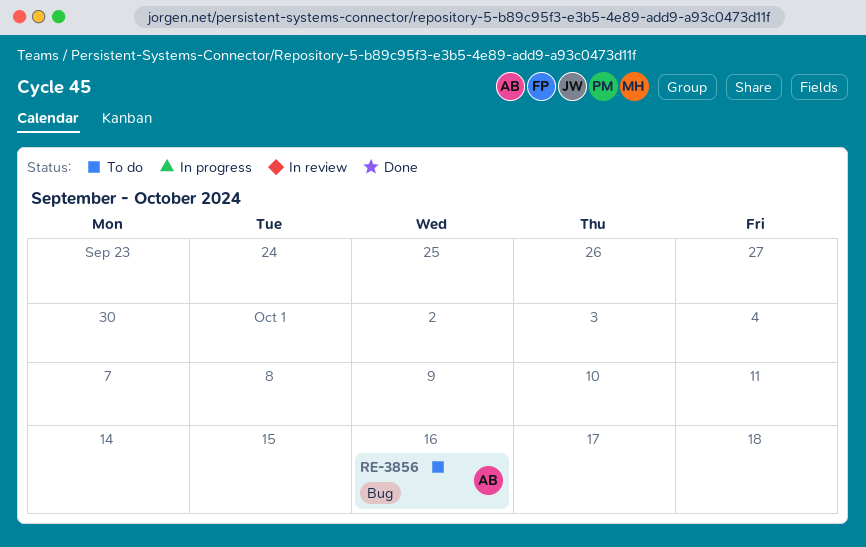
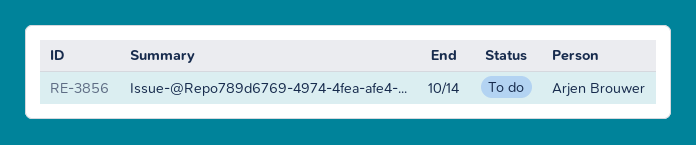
RE-3856, due: Oct 16 -> Oct 14

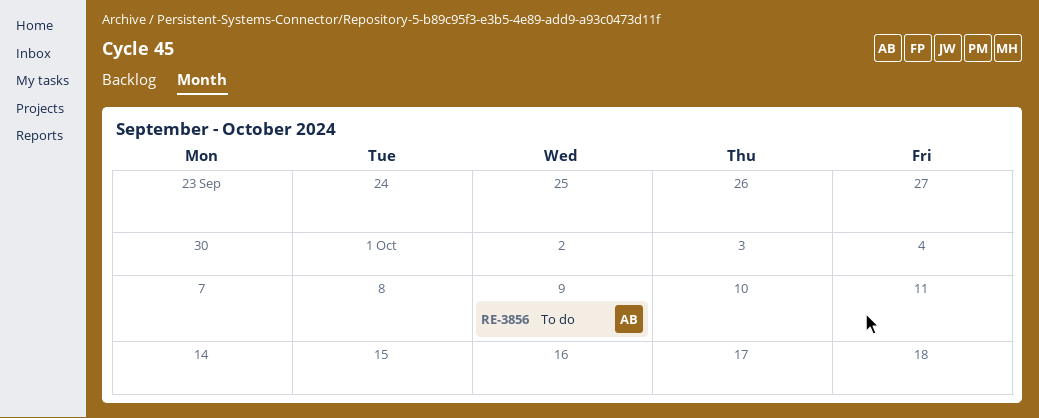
RE-3856, due: Oct 14 -> Oct 9

